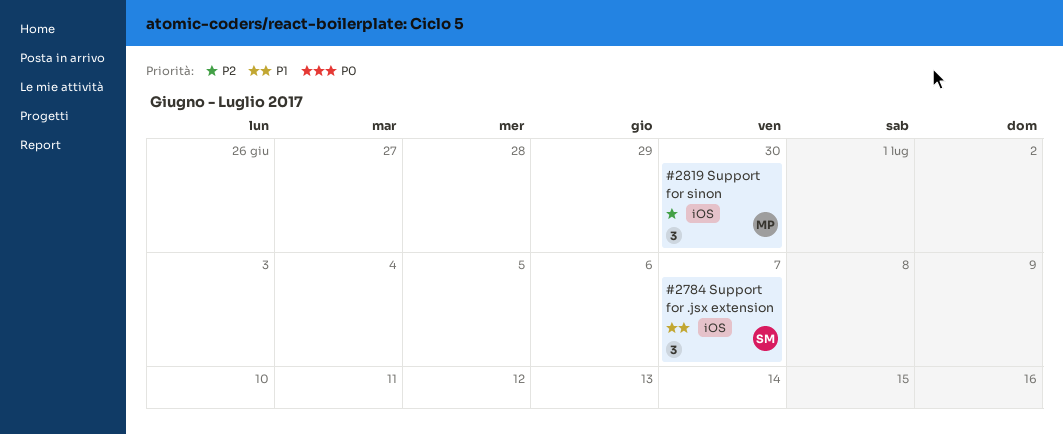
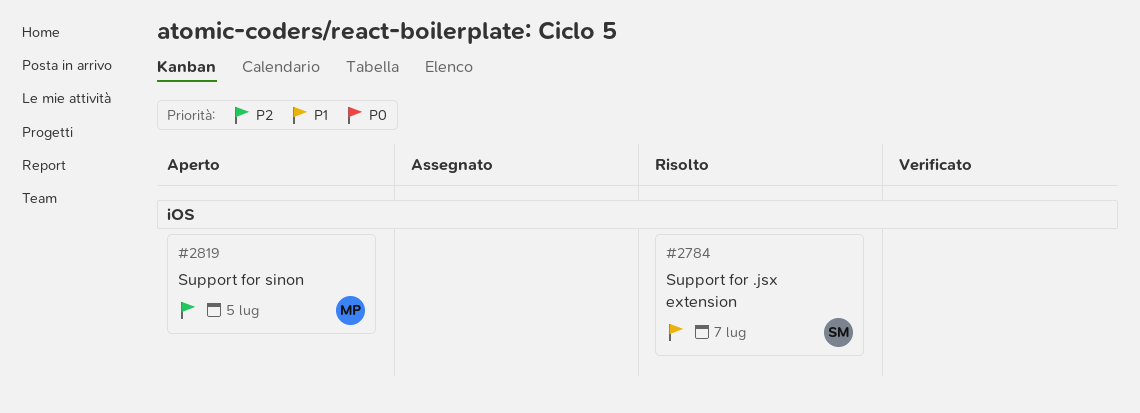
#2819, due: Jun 30 -> Jul 5

